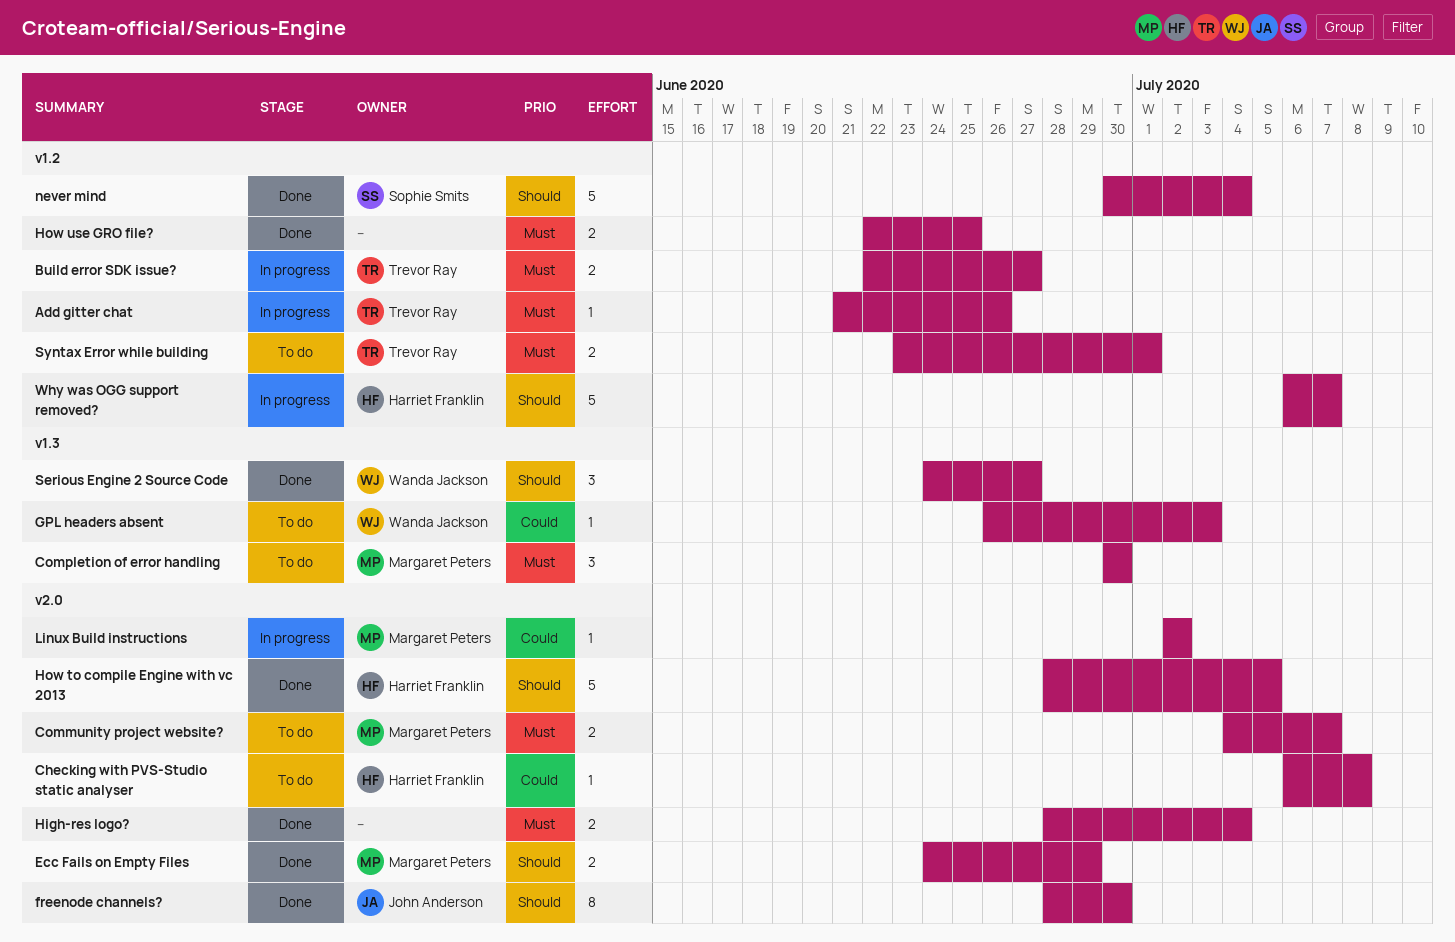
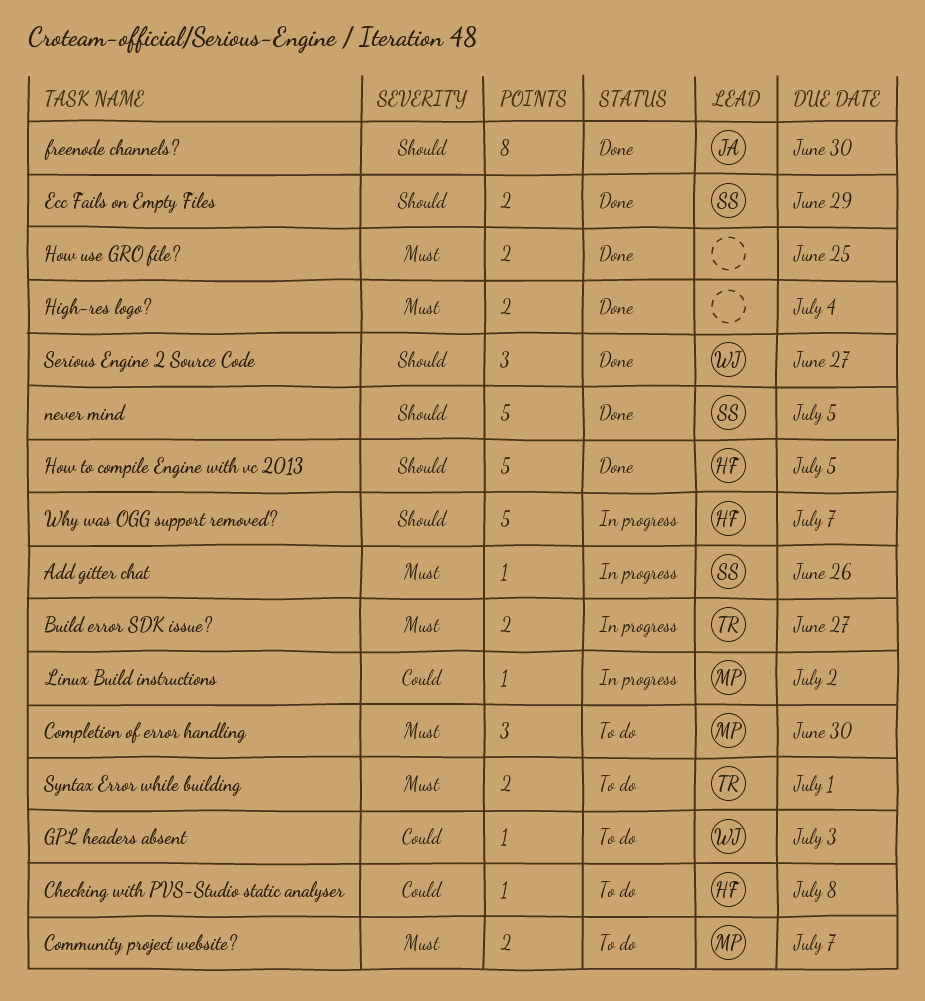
Add gitter chat, owner: Trevor Ray -> Sophie Smits
Ecc Fails on Empty Files, owner: Margaret Peters -> Sophie Smits
never mind, due: Jul 4 -> Jul 5

